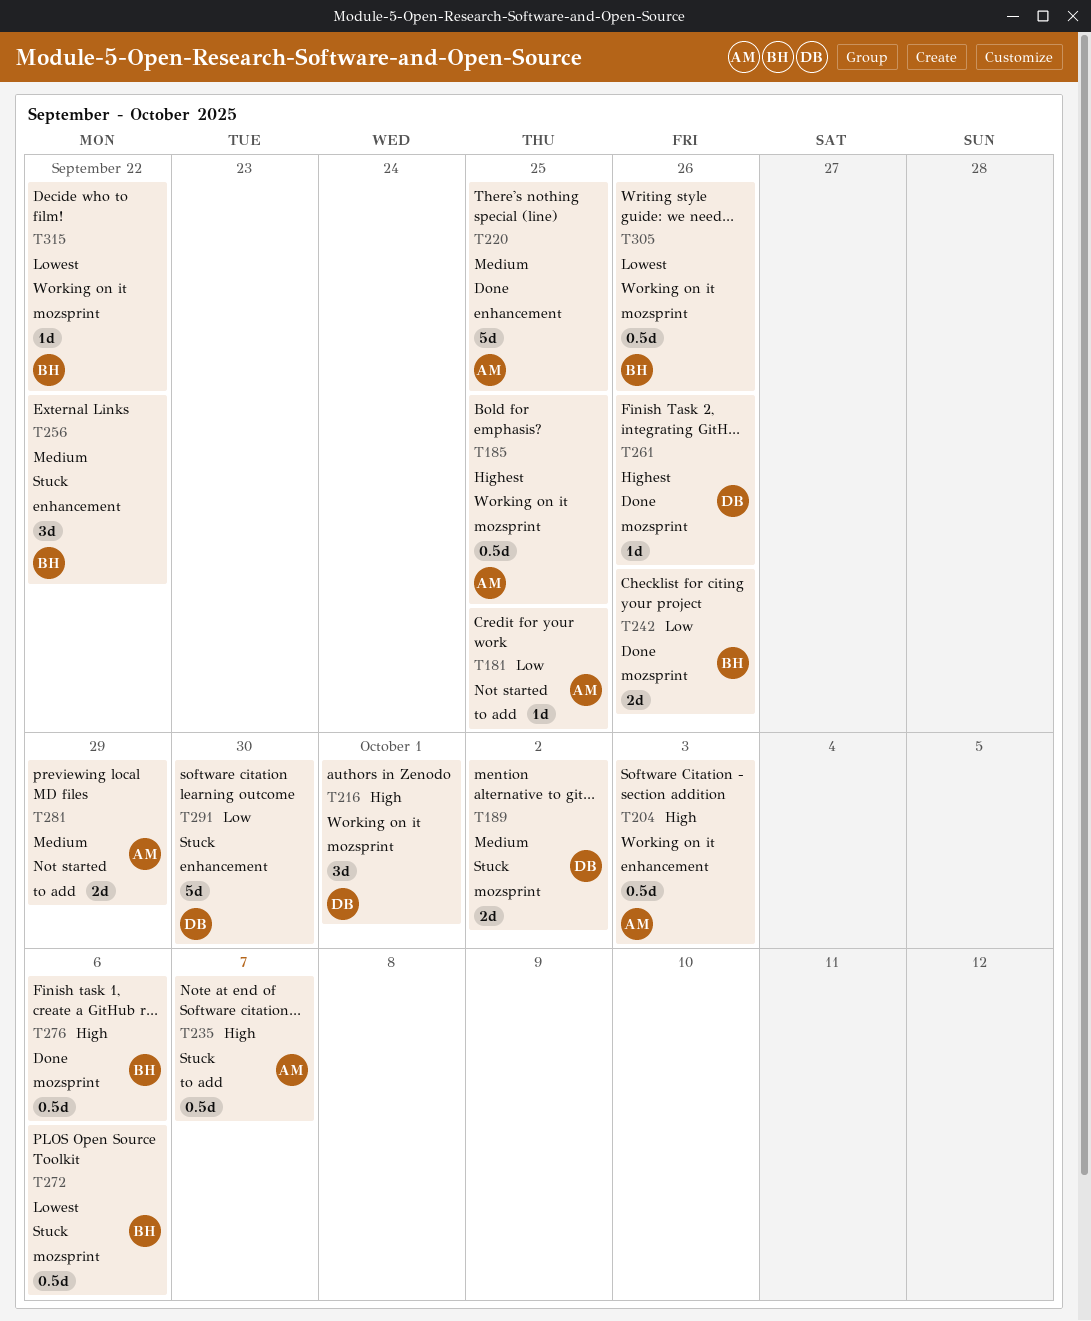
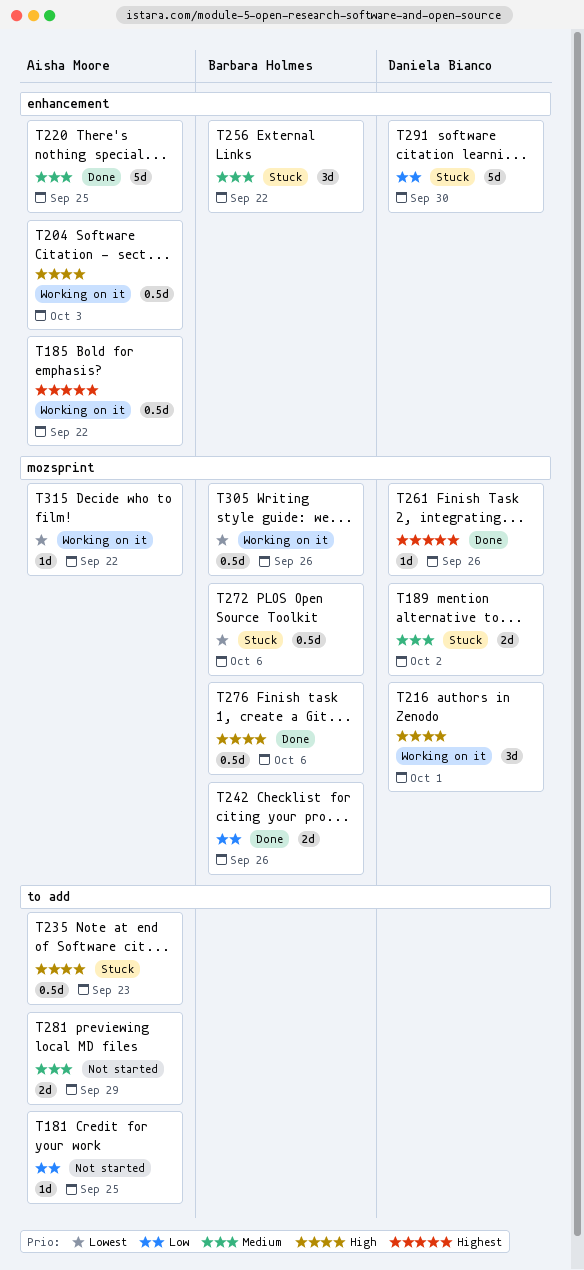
T185, label: mozsprint -> enhancement
T185, due: Sep 25 -> Sep 22
T235, due: Oct 7 -> Sep 23
T315, owner: Barbara Holmes -> Aisha Moore

